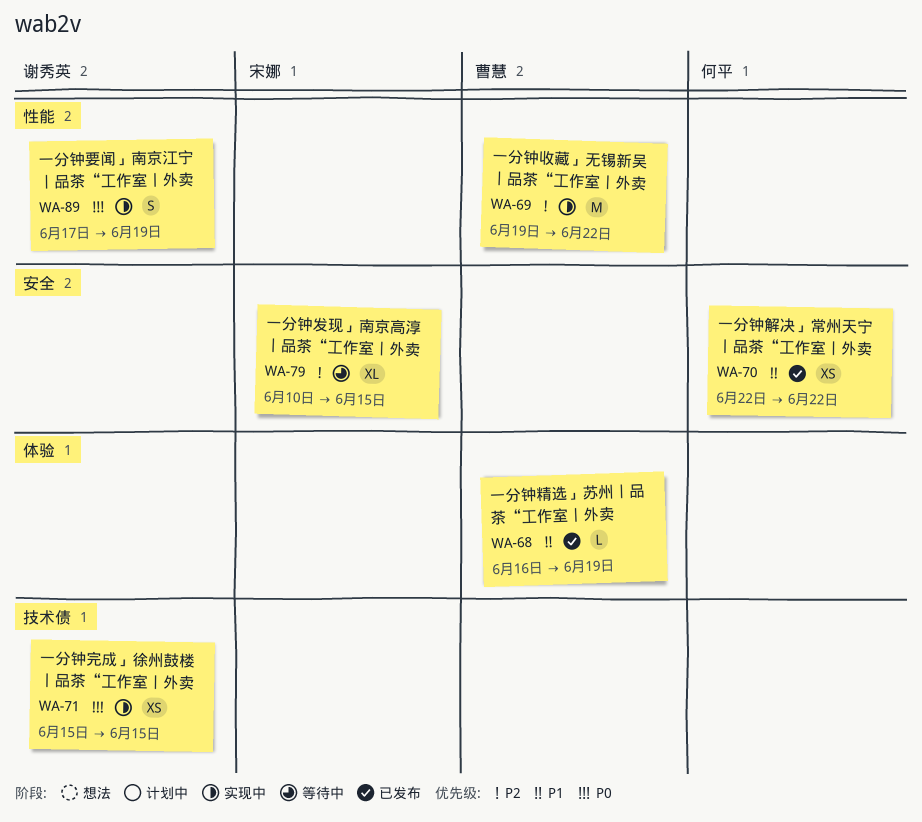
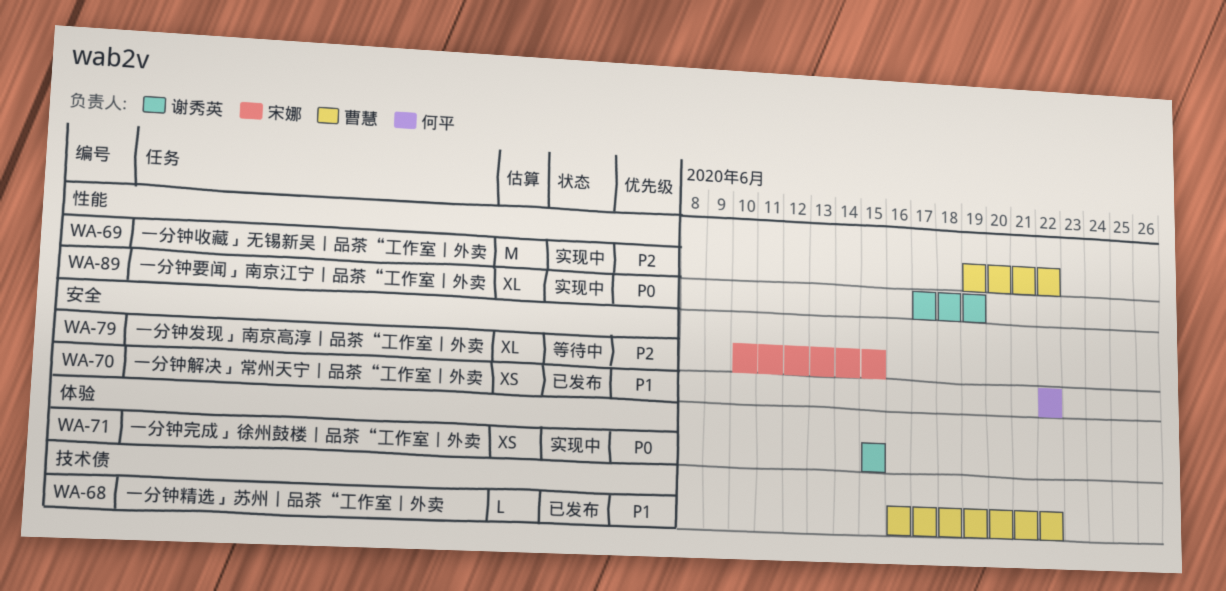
WA-68, label: 体验 -> 技术债
WA-68, due: Jun 19 -> Jun 22
WA-71, label: 技术债 -> 体验
WA-89, estimate: S -> XL

